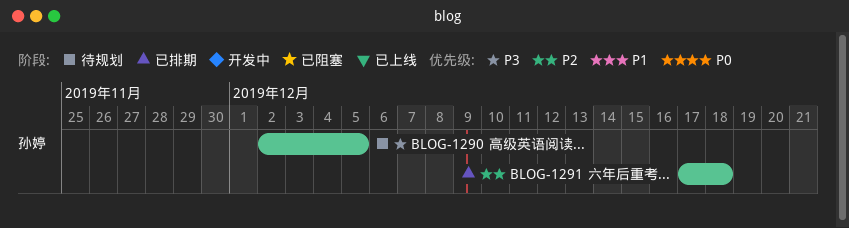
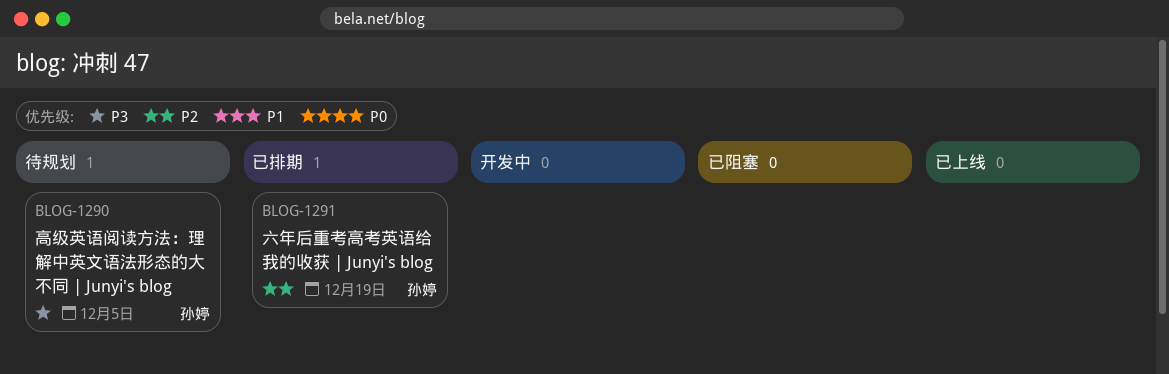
BLOG-1291, due: Dec 18 -> Dec 19

